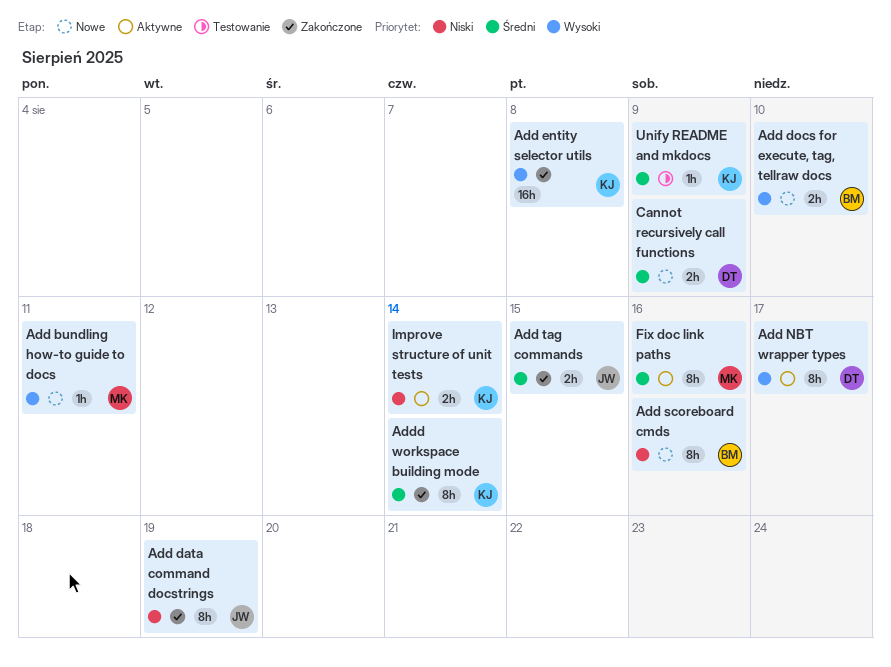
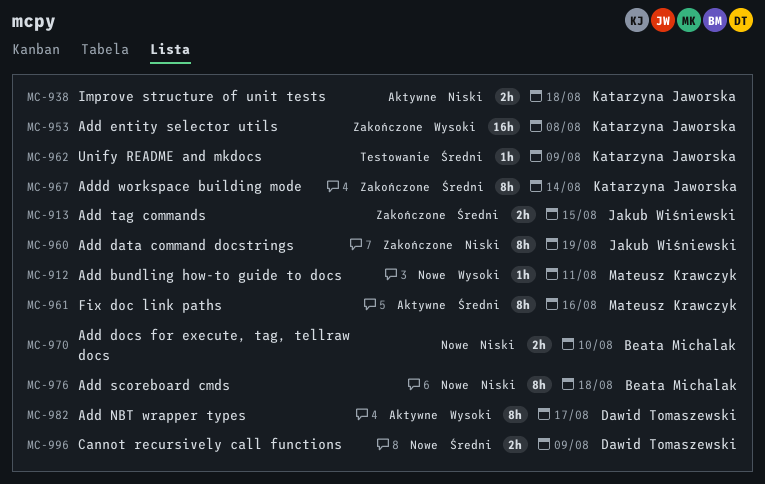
Add docs for execute, tag, tellraw docs, priority: Wysoki -> Niski
Add scoreboard cmds, due: Aug 16 -> Aug 18
Improve structure of unit tests, due: Aug 14 -> Aug 18

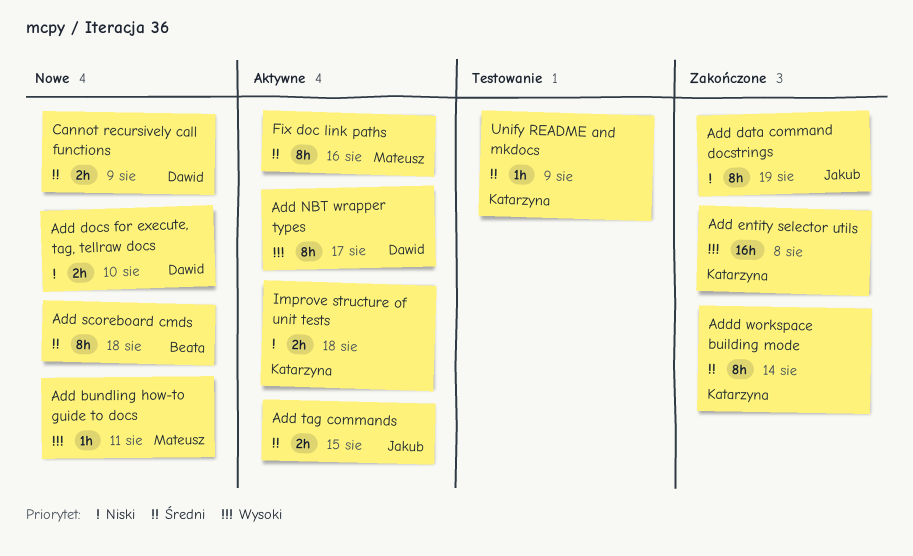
Add docs for execute, tag, tellraw docs, owner: Beata Michalak -> Dawid Tomaszewski
Add scoreboard cmds, priority: Niski -> Średni
Add tag commands, status: Zakończone -> Aktywne

